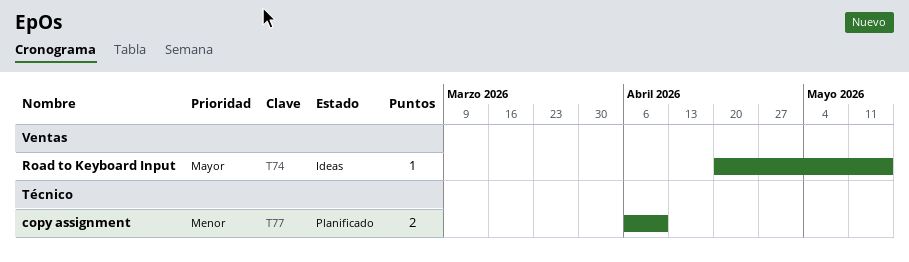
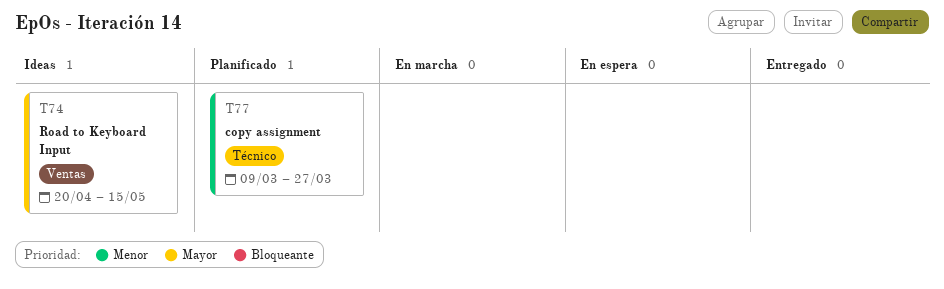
T77, start: Apr 6 -> Mar 9
T77, due: Apr 10 -> Mar 27

